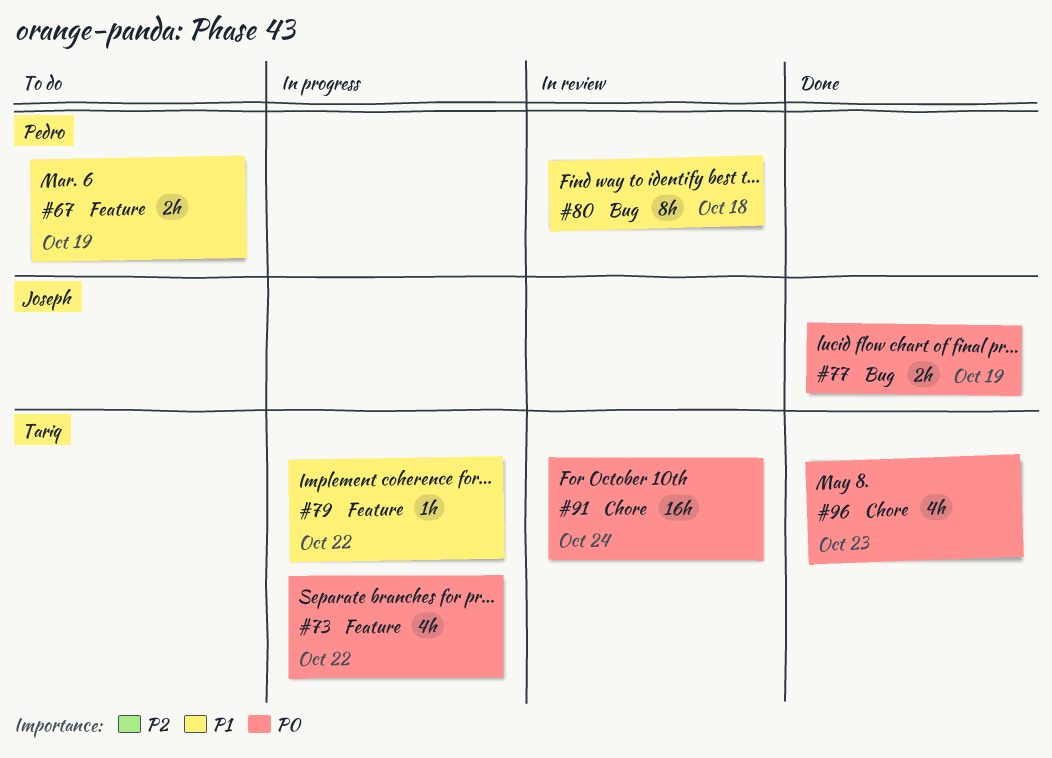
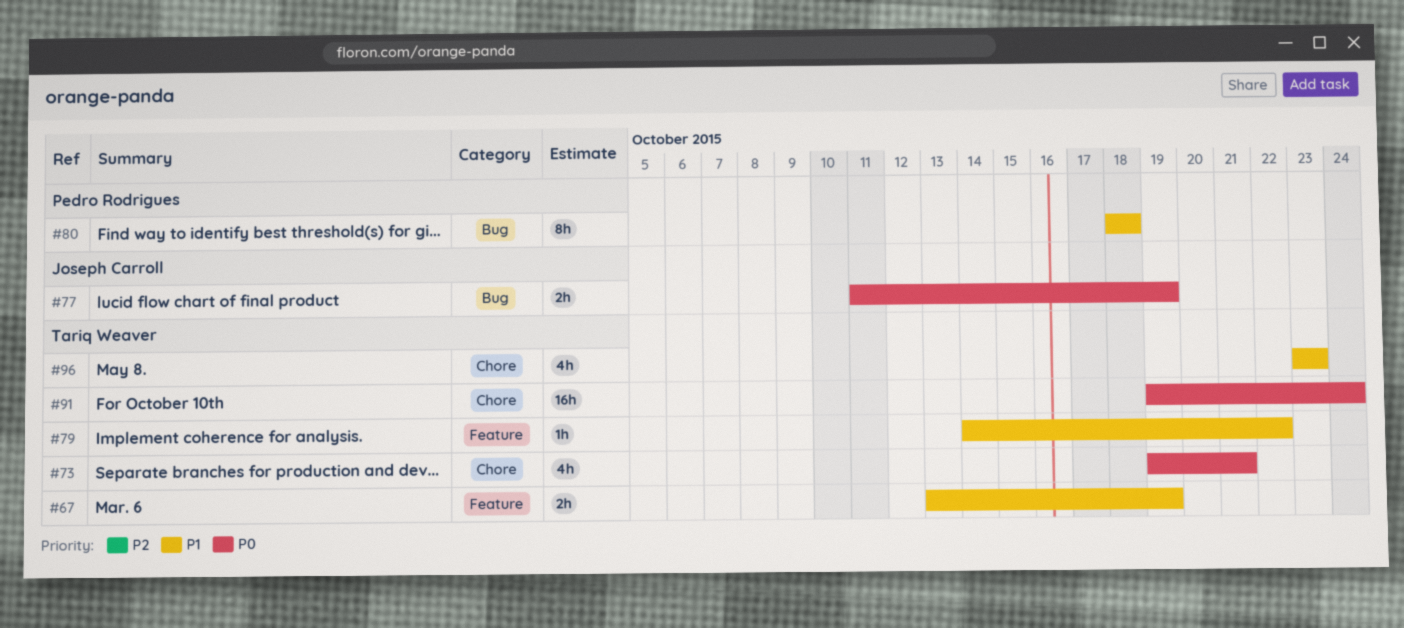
#67, owner: Pedro Rodrigues -> Tariq Weaver
#73, label: Feature -> Chore
#73, due: Oct 22 -> Oct 21
#96, priority: P0 -> P1

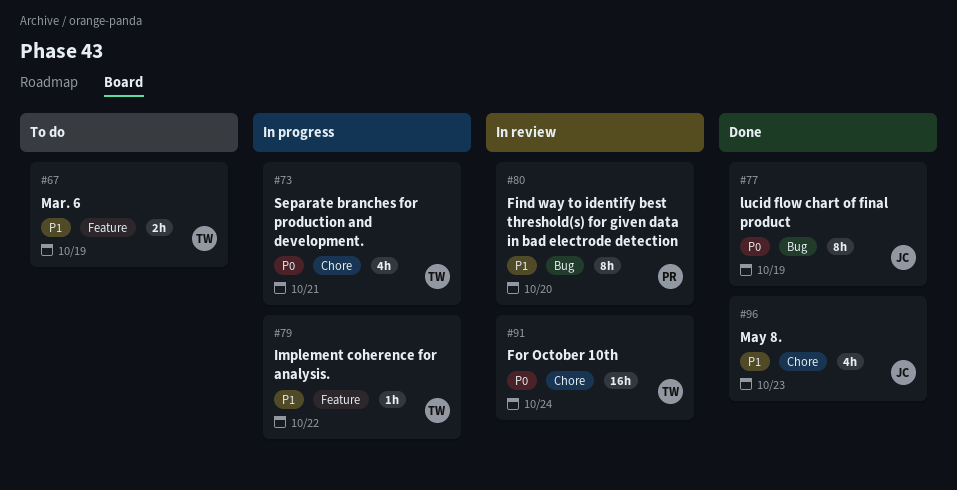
#77, estimate: 2h -> 8h
#80, due: Oct 18 -> Oct 20
#96, owner: Tariq Weaver -> Joseph Carroll

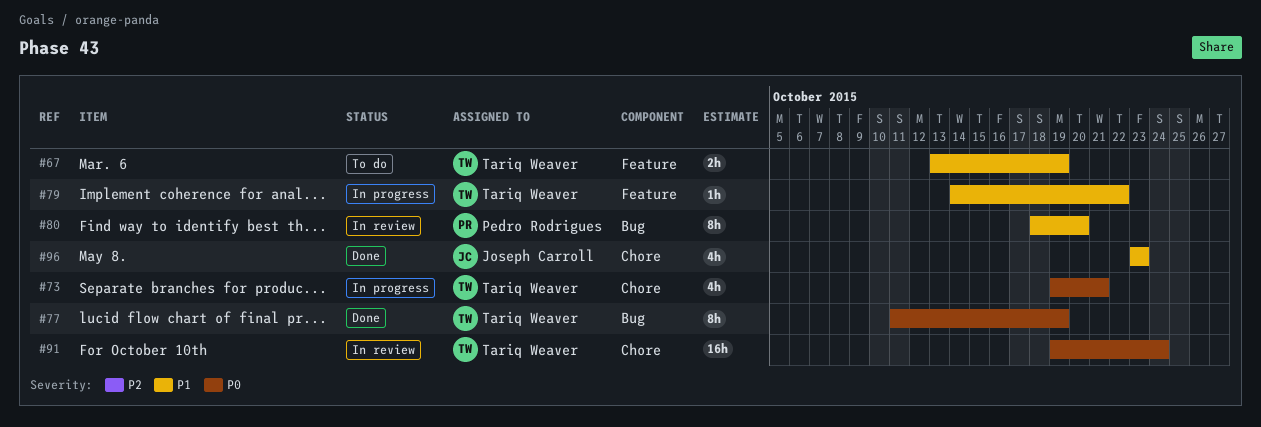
#77, owner: Joseph Carroll -> Tariq Weaver

